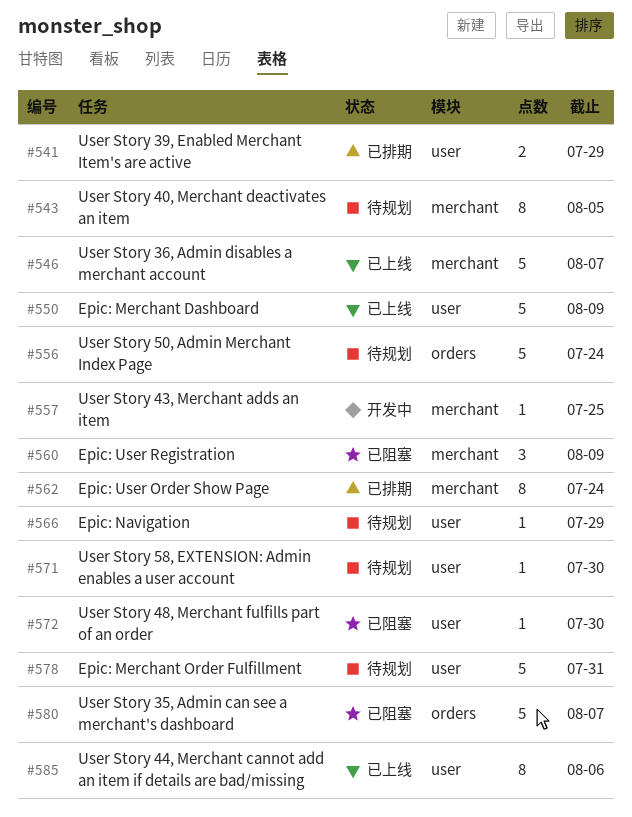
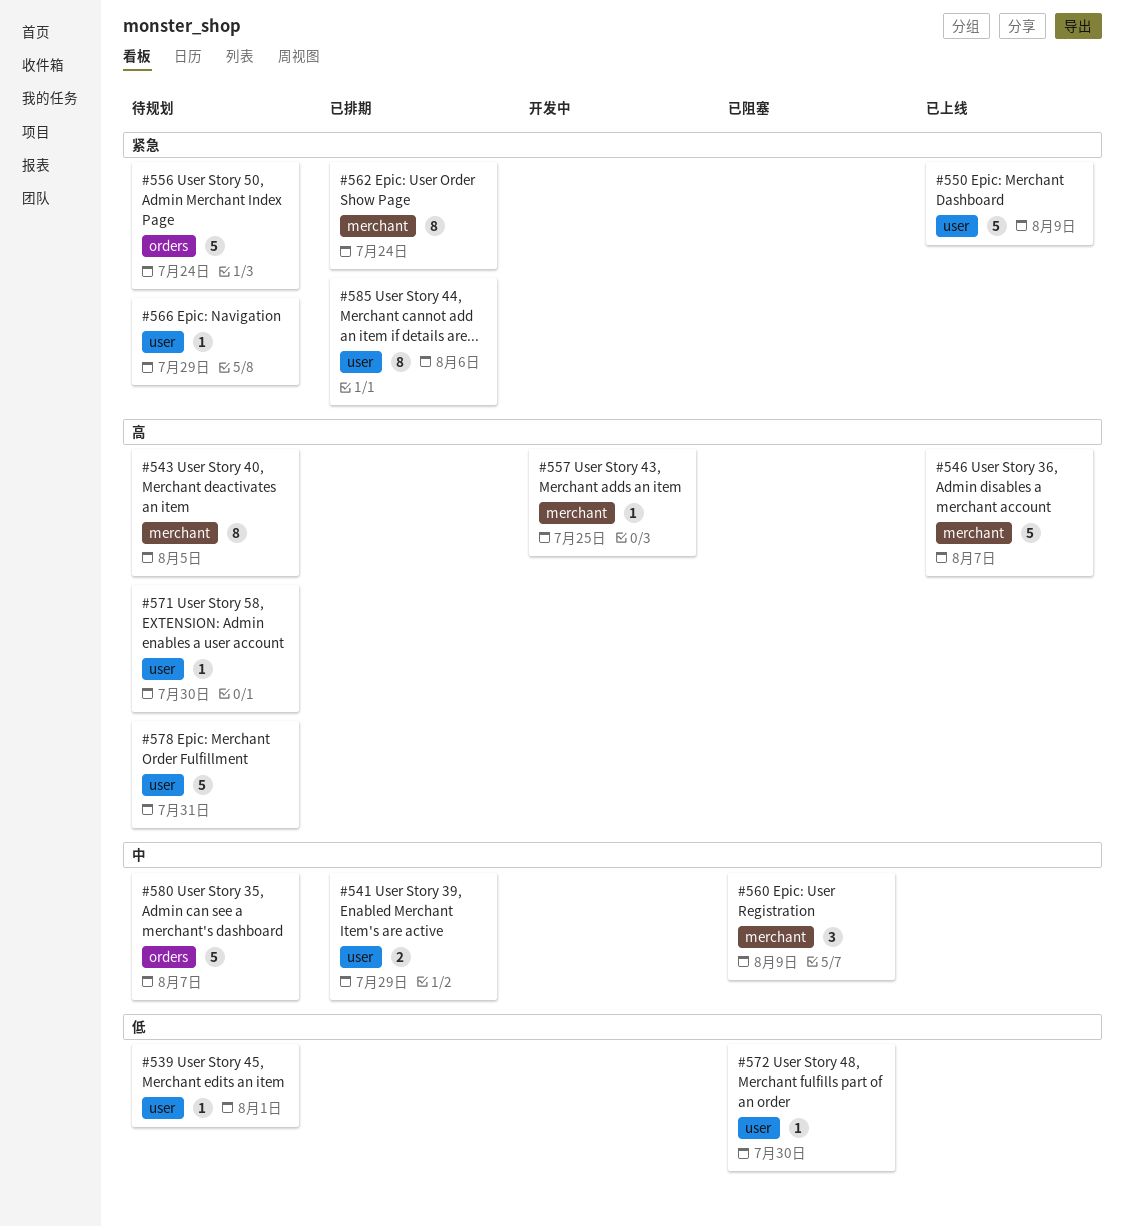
#539: none -> present
#580, status: 已阻塞 -> 待规划
#585, status: 已上线 -> 已排期

